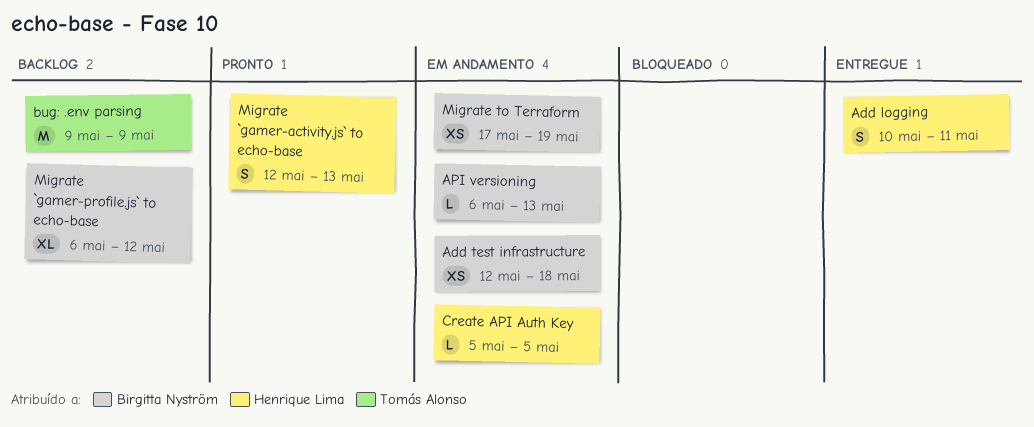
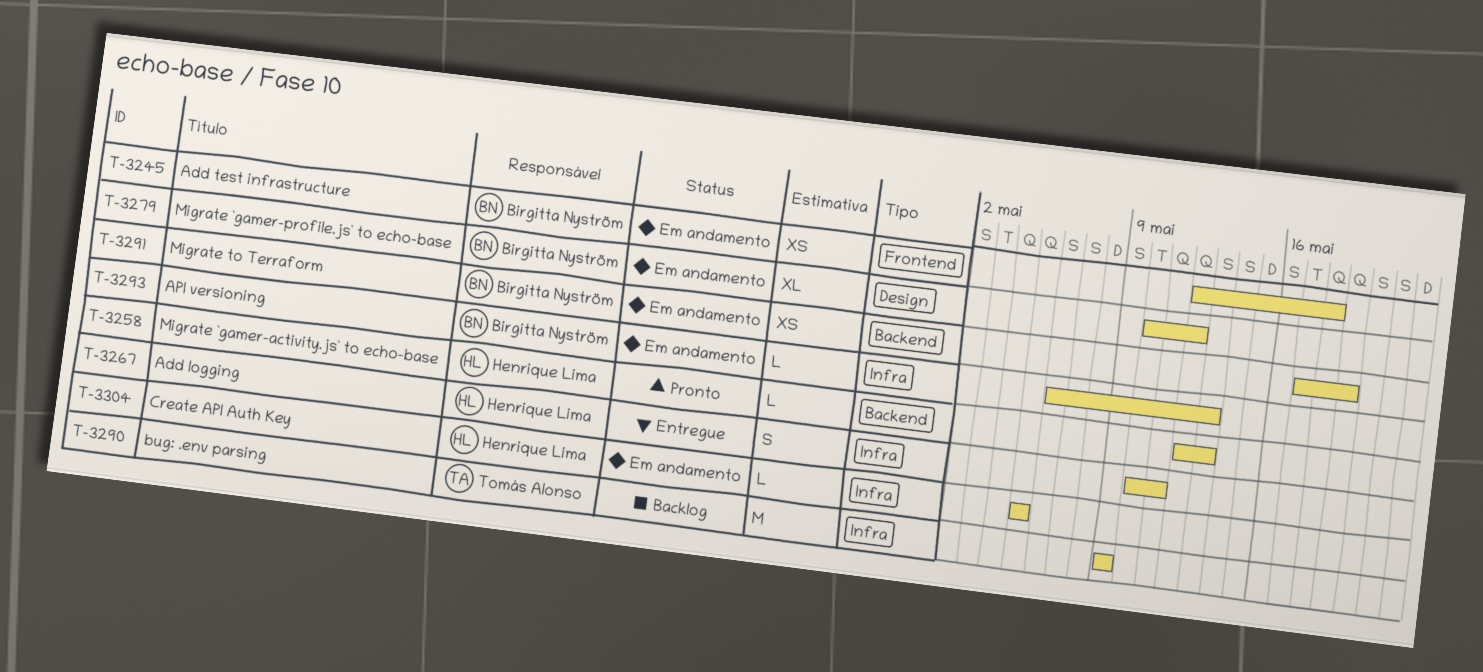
Migrate `gamer-activity.js` to echo-base, estimate: S -> L
Migrate `gamer-profile.js` to echo-base, status: Backlog -> Em andamento
Migrate `gamer-profile.js` to echo-base, start: May 6 -> May 10

